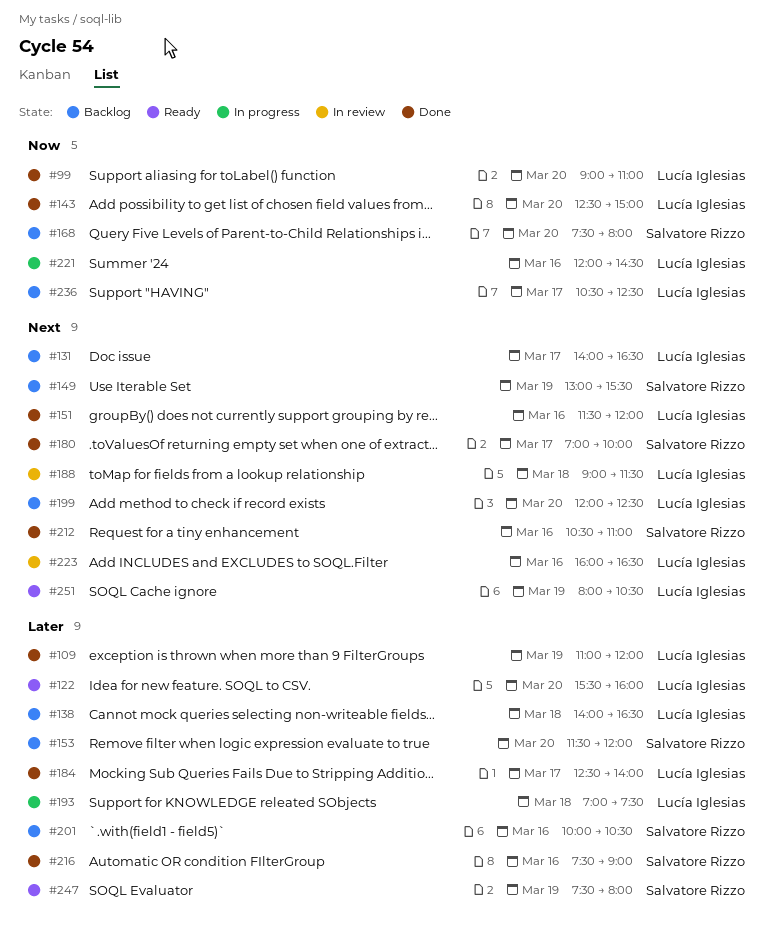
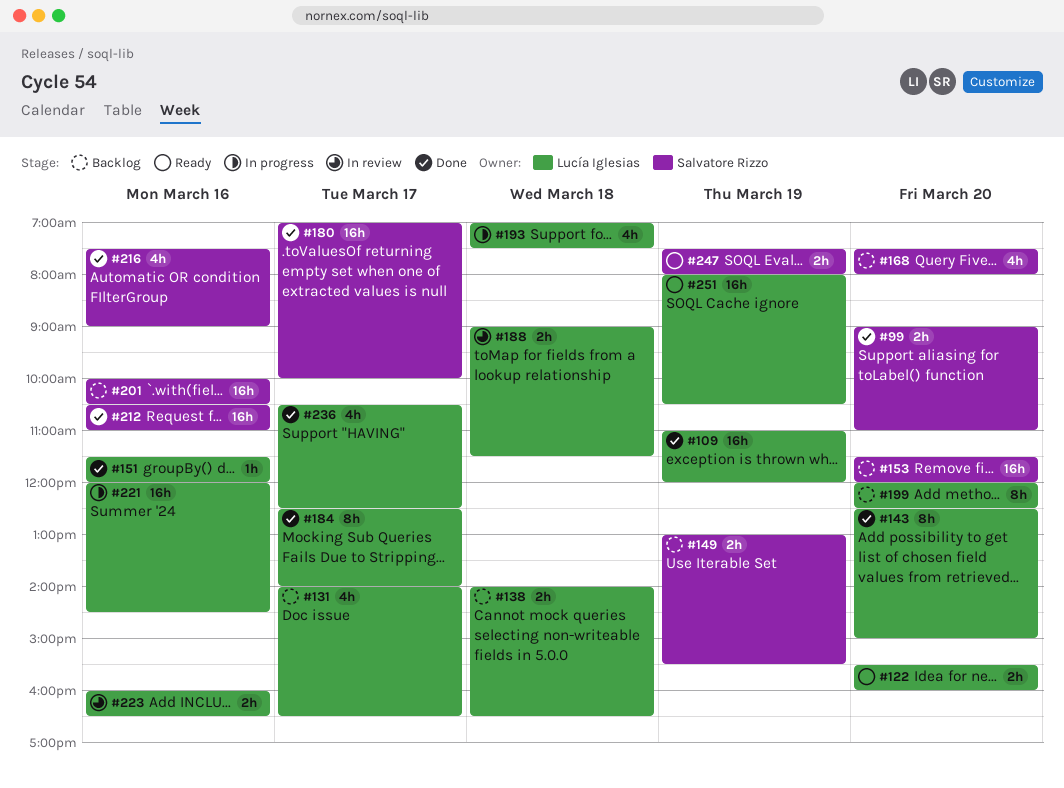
#99, owner: Lucía Iglesias -> Salvatore Rizzo
#236, status: Backlog -> Done

